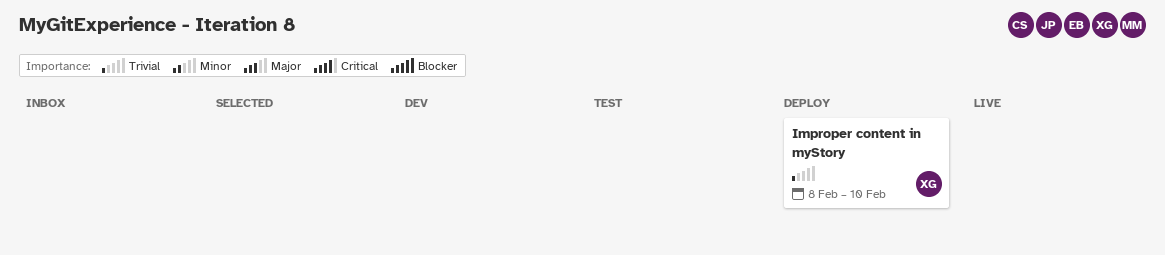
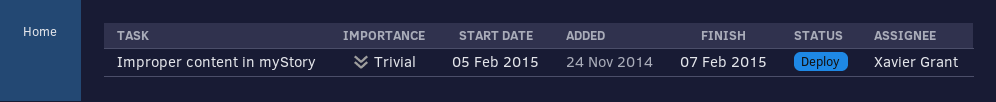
Improper content in myStory, start: Feb 8 -> Feb 5
Improper content in myStory, due: Feb 10 -> Feb 7

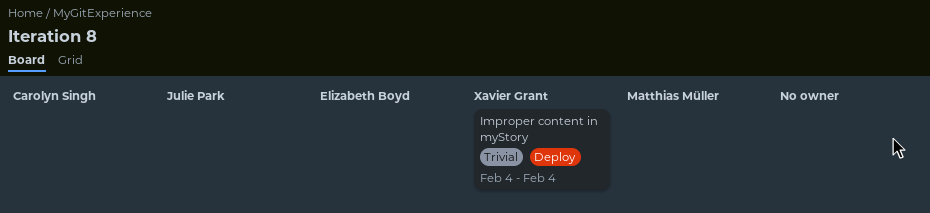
Improper content in myStory, start: Feb 5 -> Feb 4
Improper content in myStory, due: Feb 7 -> Feb 4

